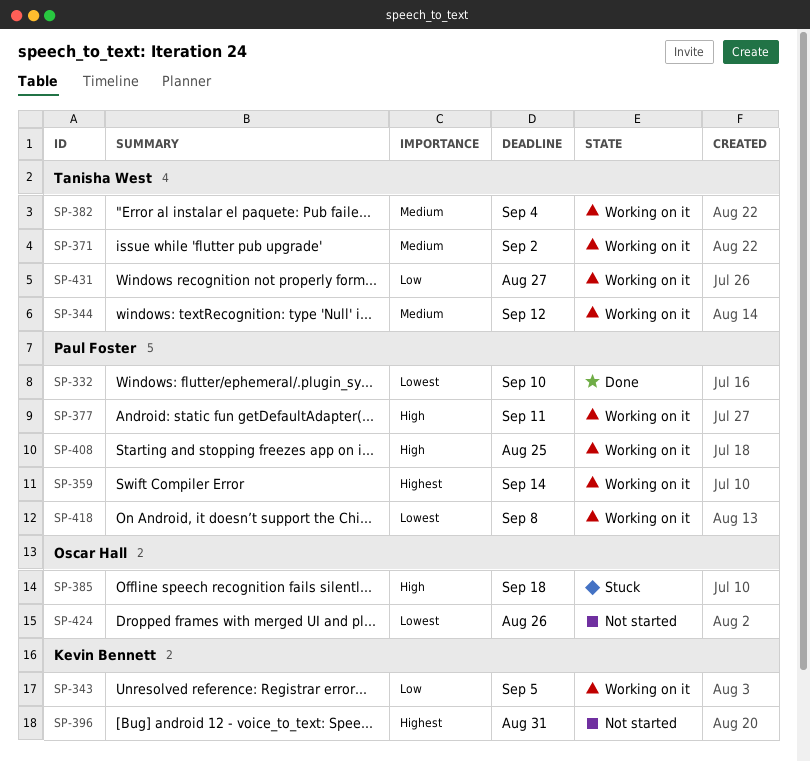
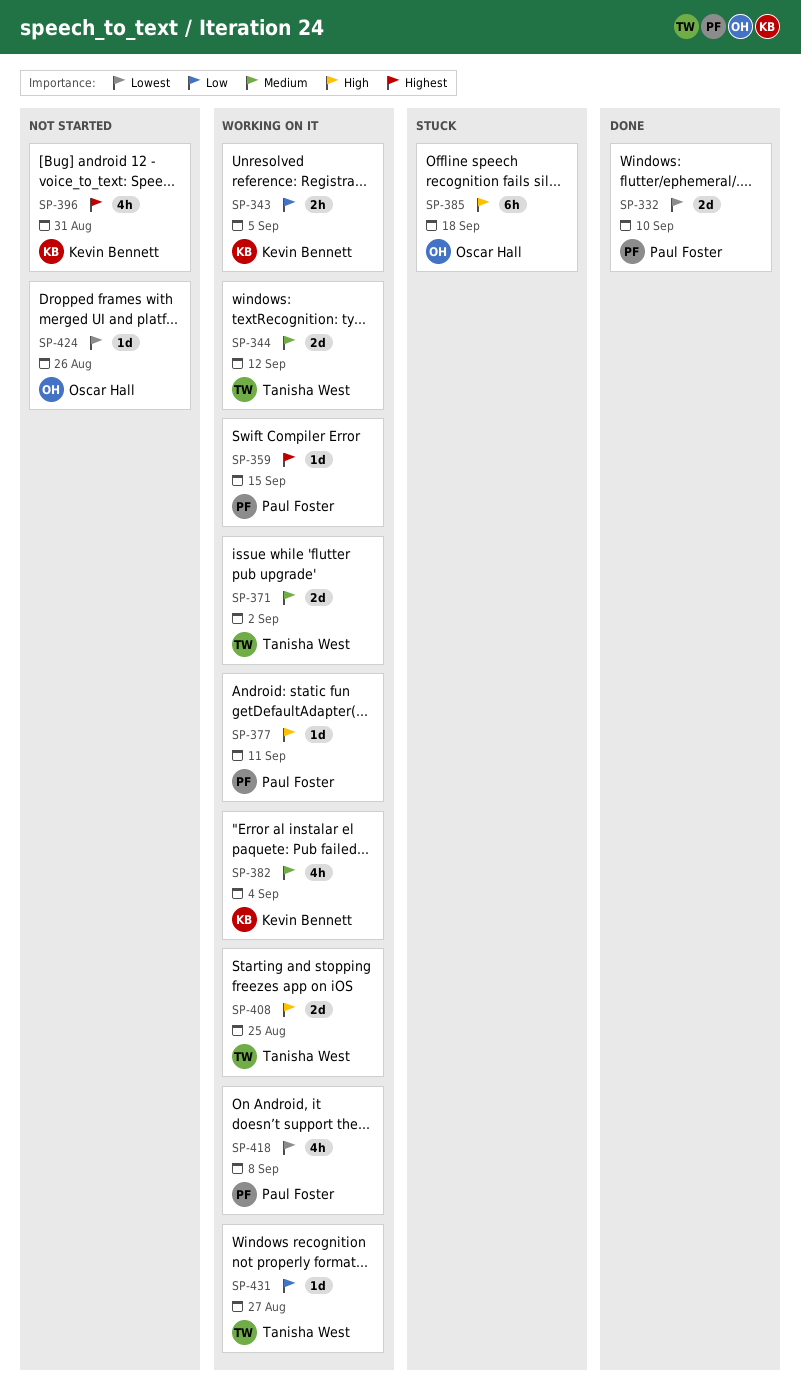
SP-359, due: Sep 14 -> Sep 15
SP-382, owner: Tanisha West -> Kevin Bennett
SP-408, owner: Paul Foster -> Tanisha West

